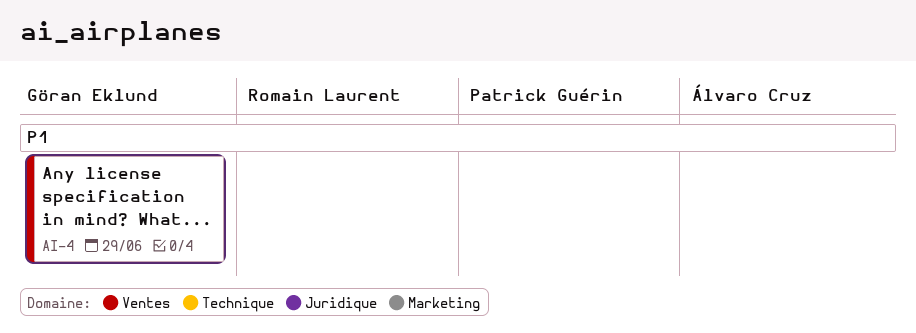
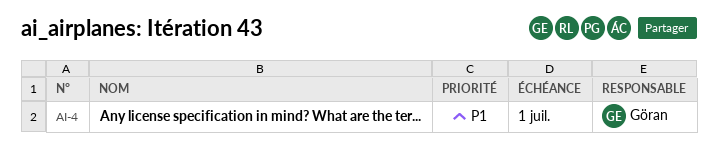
AI-4, due: Jun 29 -> Jul 1

